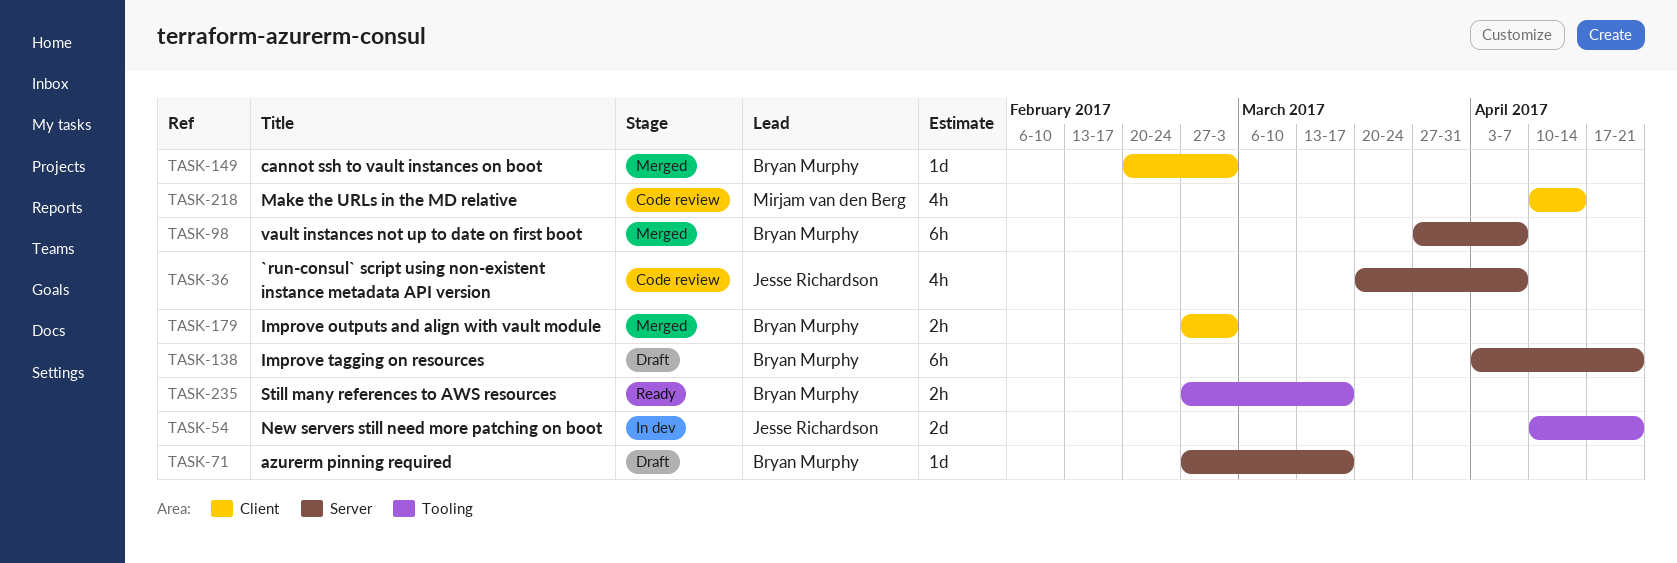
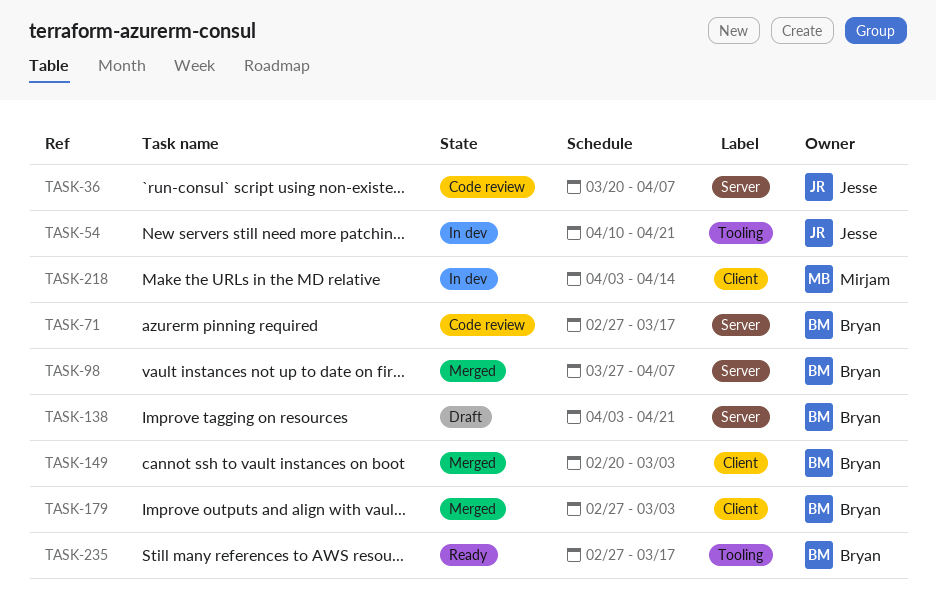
TASK-71, status: Draft -> Code review
TASK-218, status: Code review -> In dev
TASK-218, start: Apr 10 -> Apr 3

